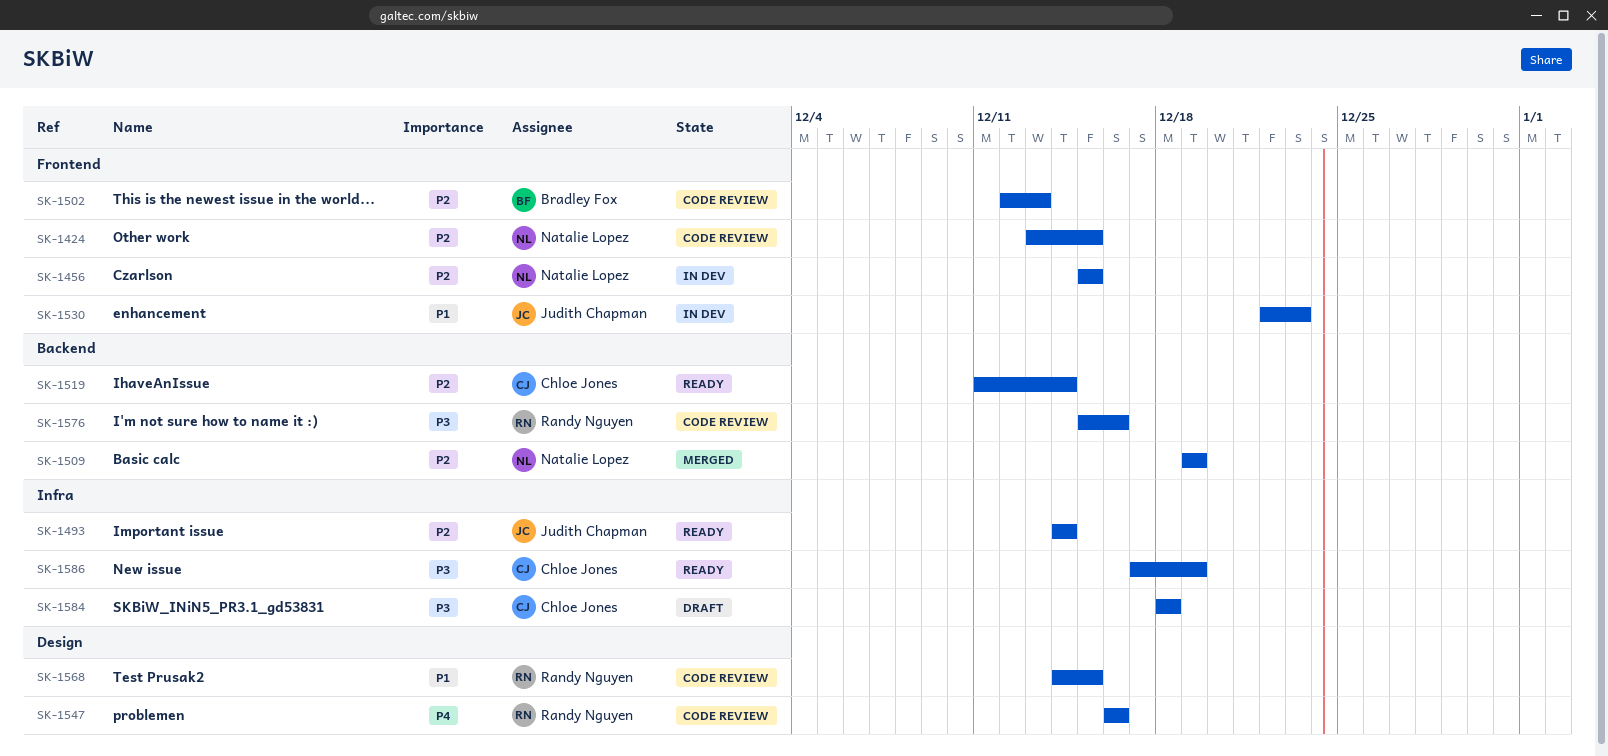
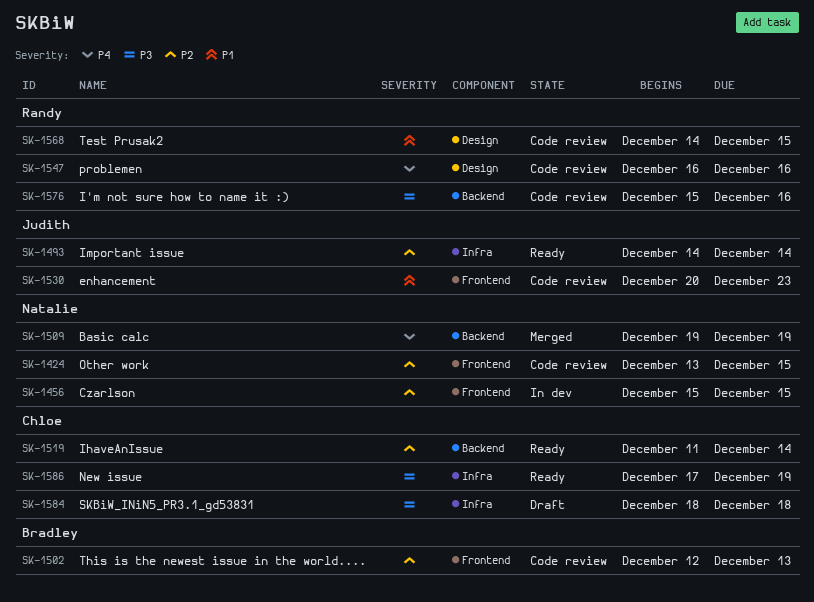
SK-1509, priority: P2 -> P4
SK-1530, status: In dev -> Code review
SK-1530, start: Dec 22 -> Dec 20

